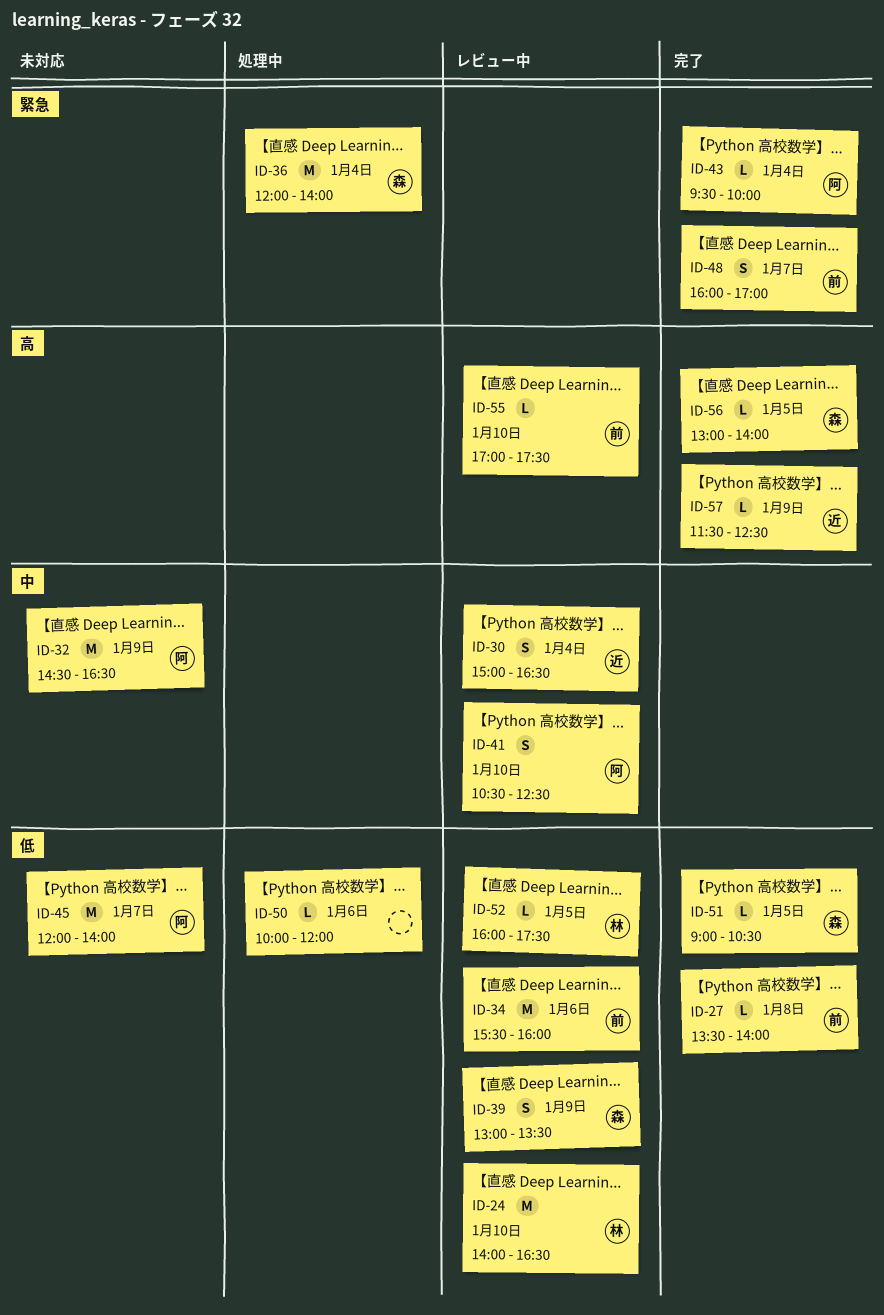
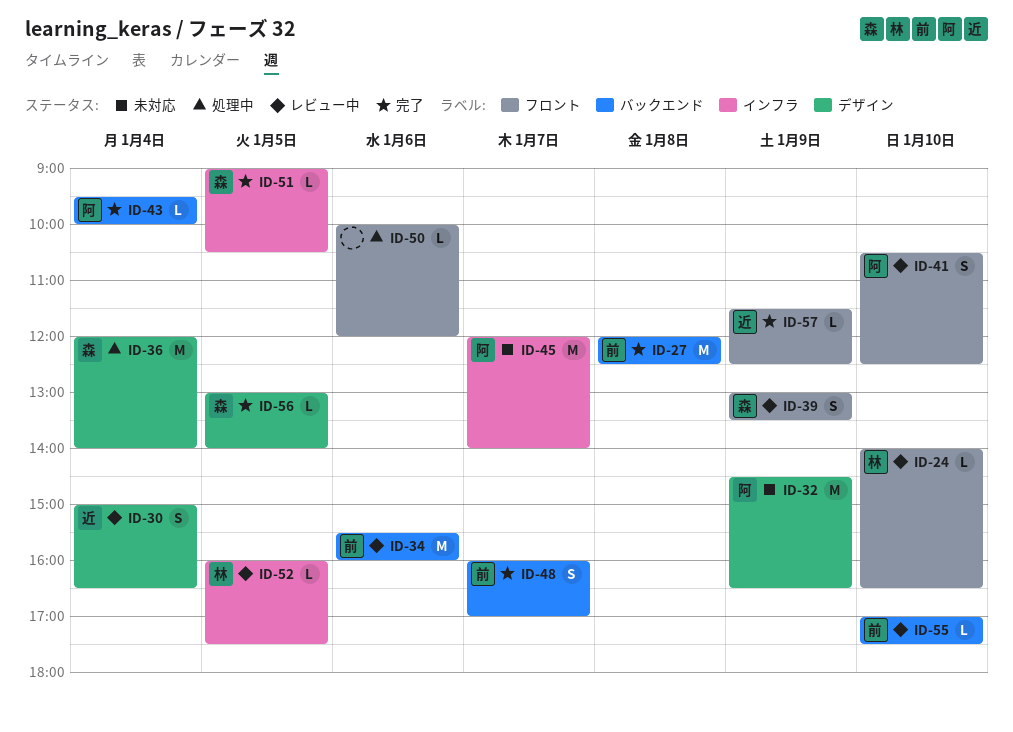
ID-24, estimate: M -> L
ID-27, estimate: L -> M
ID-27, begins: 13:30 -> 12:00
ID-27, ends: 14:00 -> 12:30

